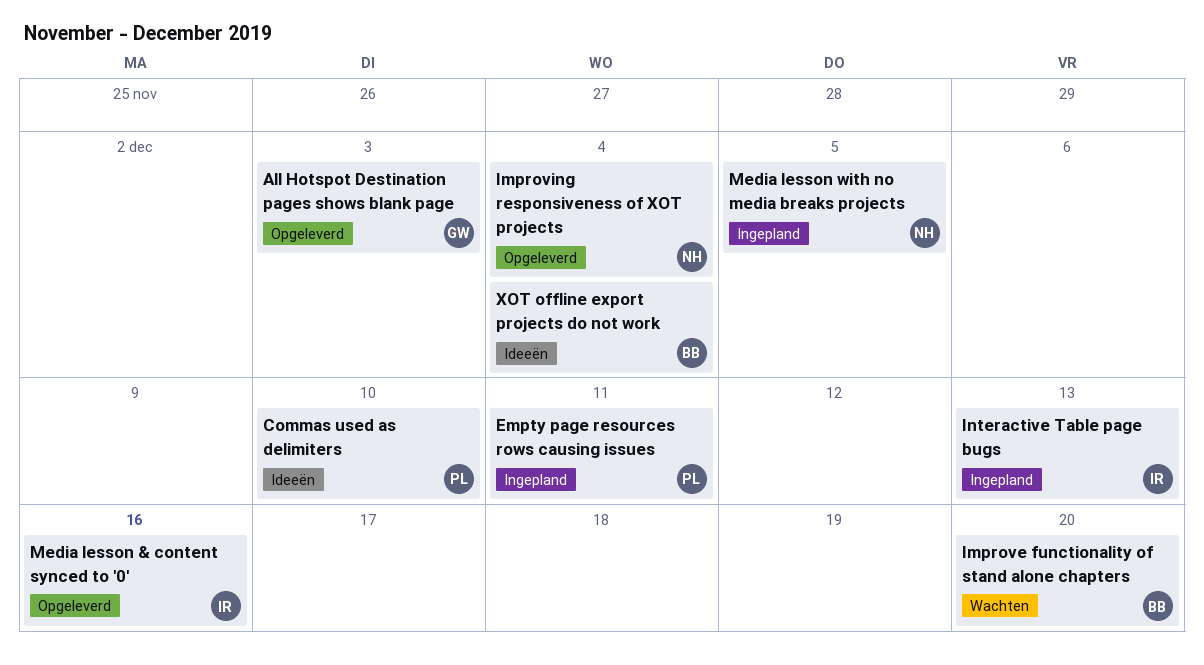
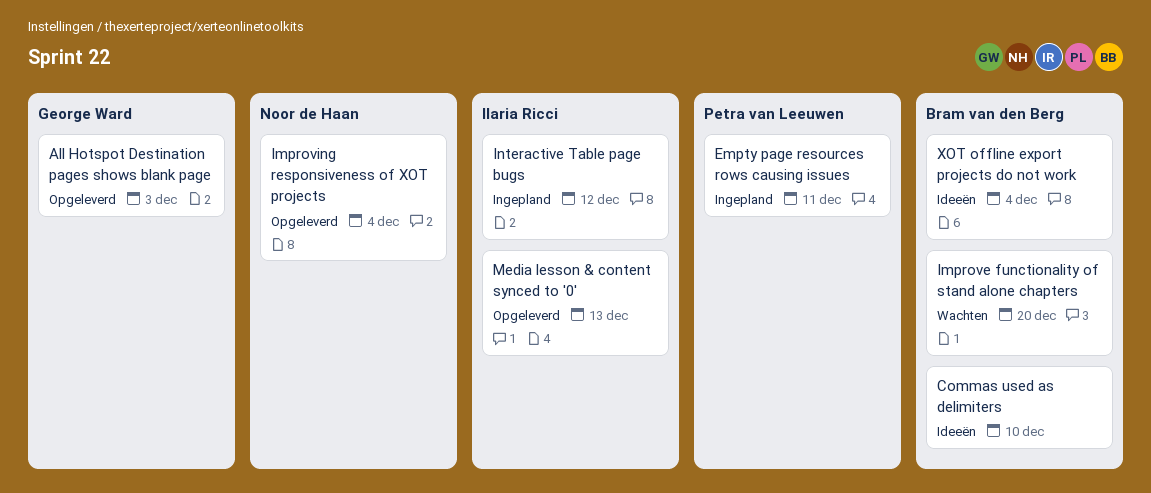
Commas used as delimiters, owner: Petra van Leeuwen -> Bram van den Berg
Interactive Table page bugs, due: Dec 13 -> Dec 12
Media lesson & content synced to '0', due: Dec 16 -> Dec 13
Media lesson with no media breaks projects: present -> none

